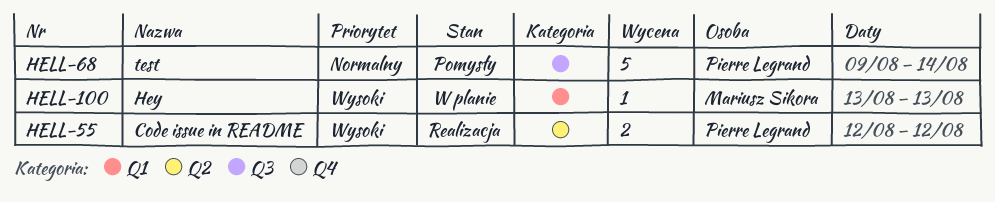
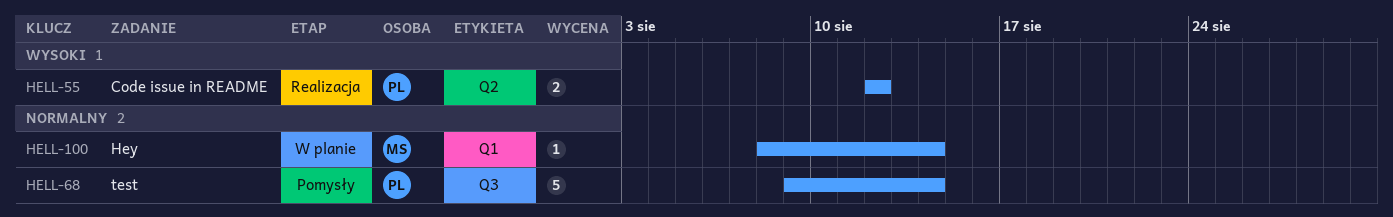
HELL-100, priority: Wysoki -> Normalny
HELL-100, start: Aug 13 -> Aug 8
HELL-100, due: Aug 13 -> Aug 14

